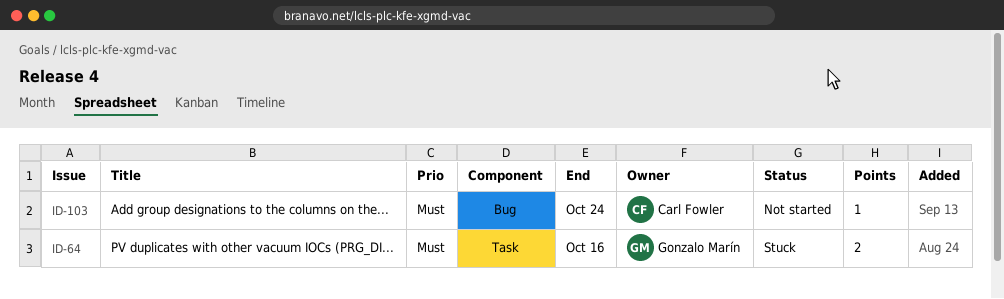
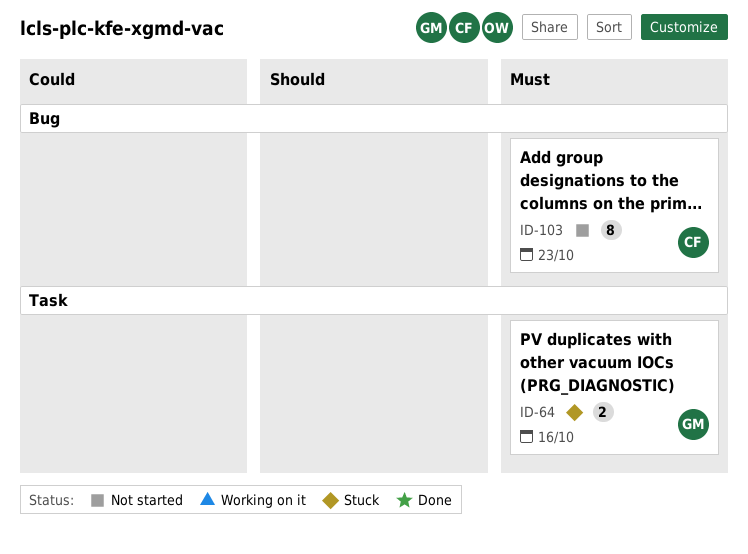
ID-103, estimate: 1 -> 8
ID-103, due: Oct 24 -> Oct 23

